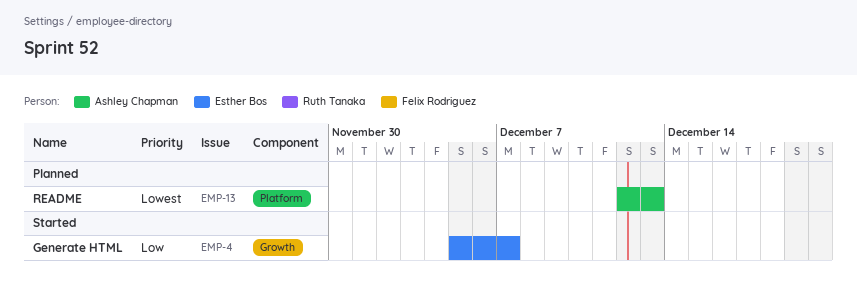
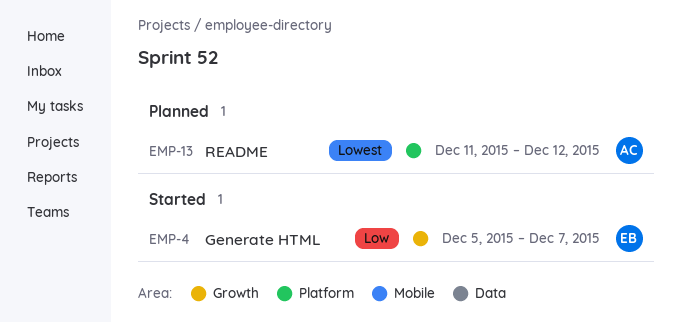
EMP-13, start: Dec 12 -> Dec 11
EMP-13, due: Dec 13 -> Dec 12

